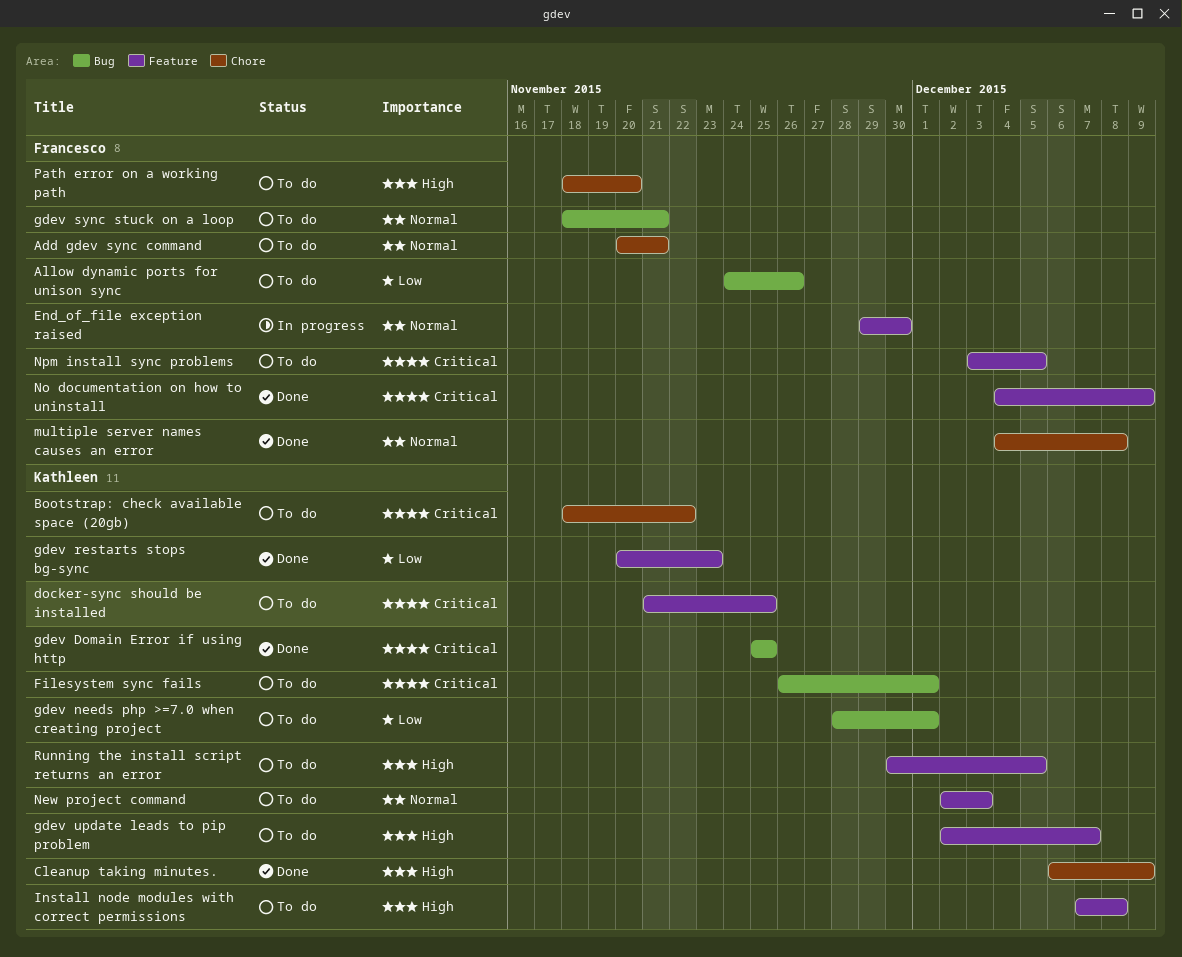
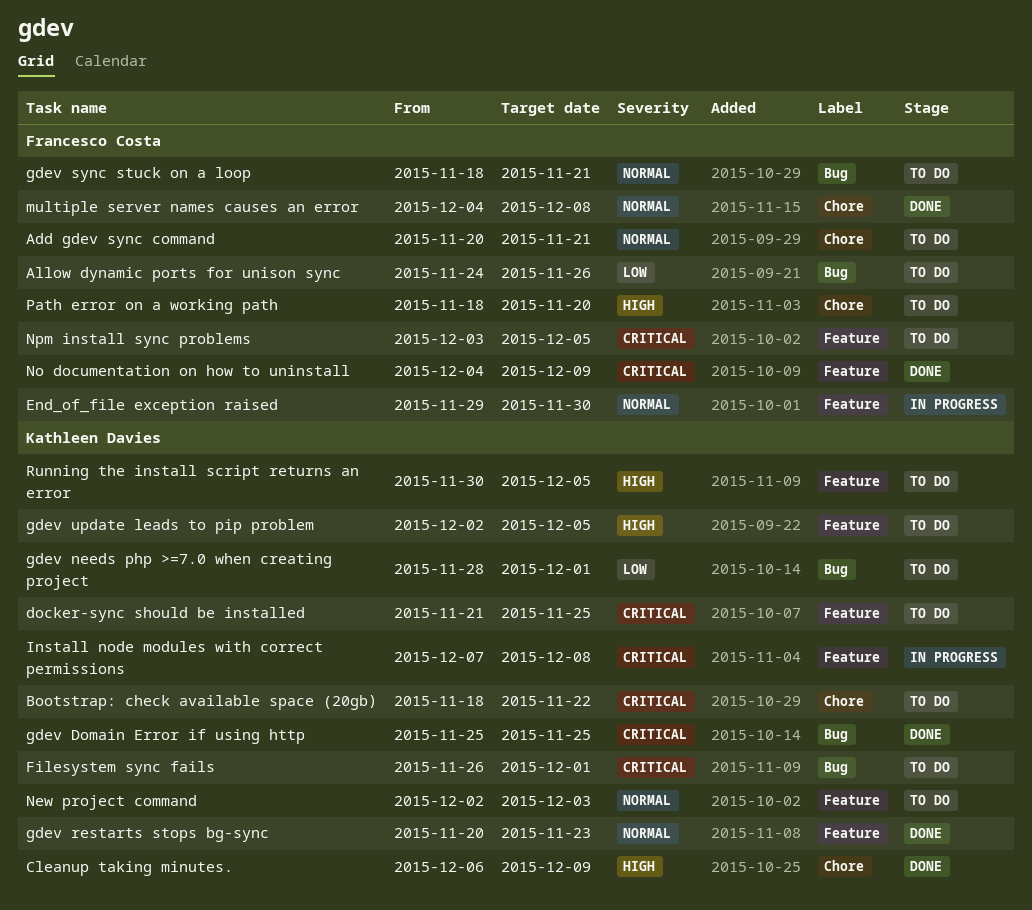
gdev restarts stops bg-sync, priority: Low -> Normal
gdev update leads to pip problem, due: Dec 7 -> Dec 5
Install node modules with correct permissions, status: To do -> In progress
Install node modules with correct permissions, priority: High -> Critical

